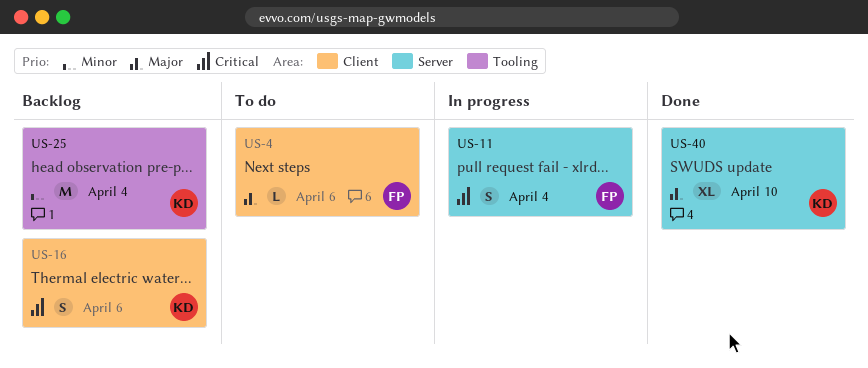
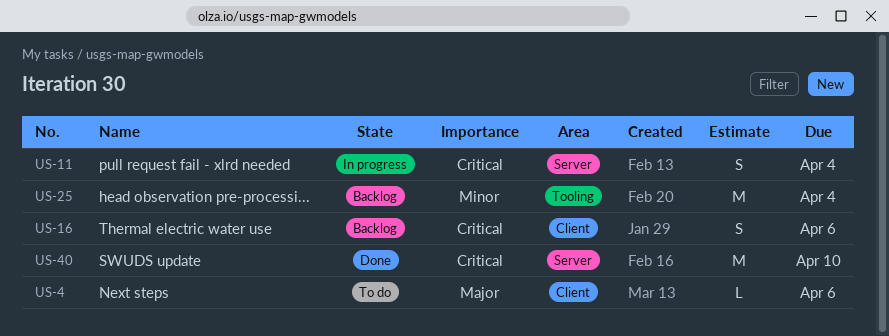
US-40, priority: Major -> Critical
US-40, estimate: XL -> M

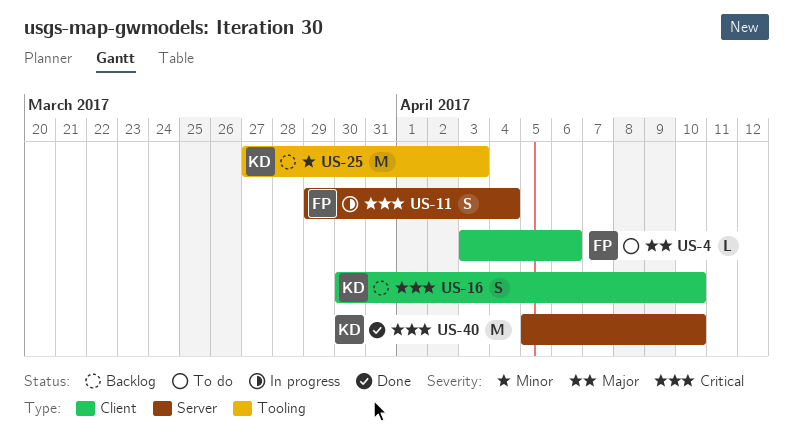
US-16, due: Apr 6 -> Apr 10
US-25, due: Apr 4 -> Apr 3

